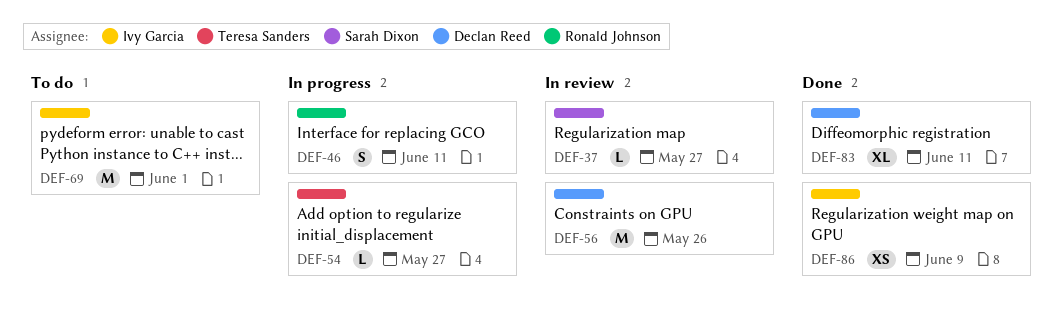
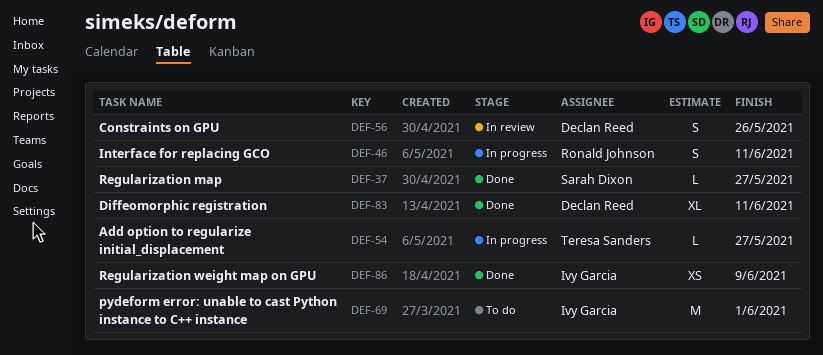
DEF-37, status: In review -> Done
DEF-56, estimate: M -> S

